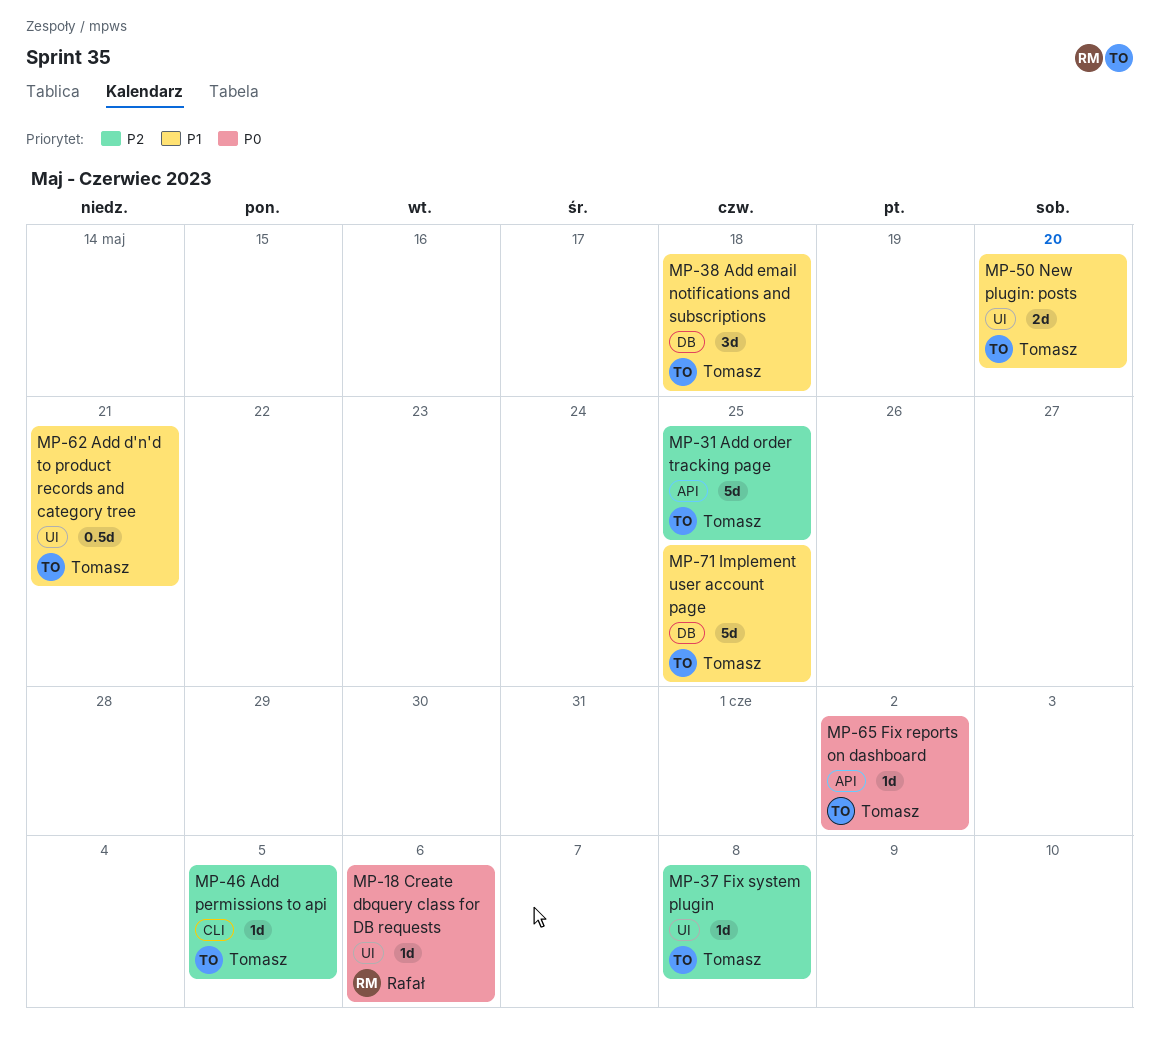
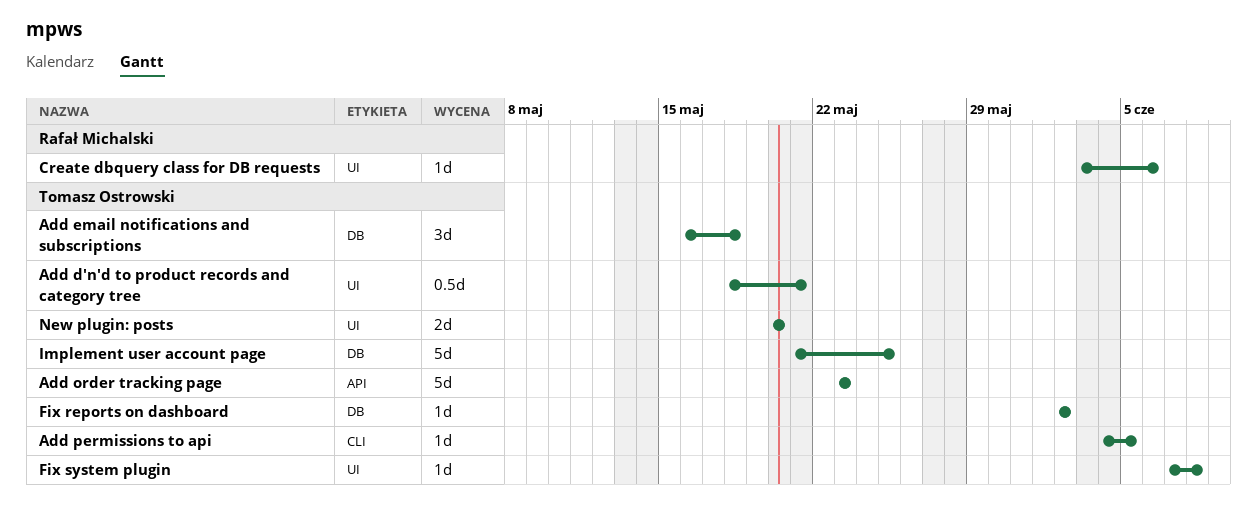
Add order tracking page, due: May 25 -> May 23
Fix reports on dashboard, label: API -> DB

